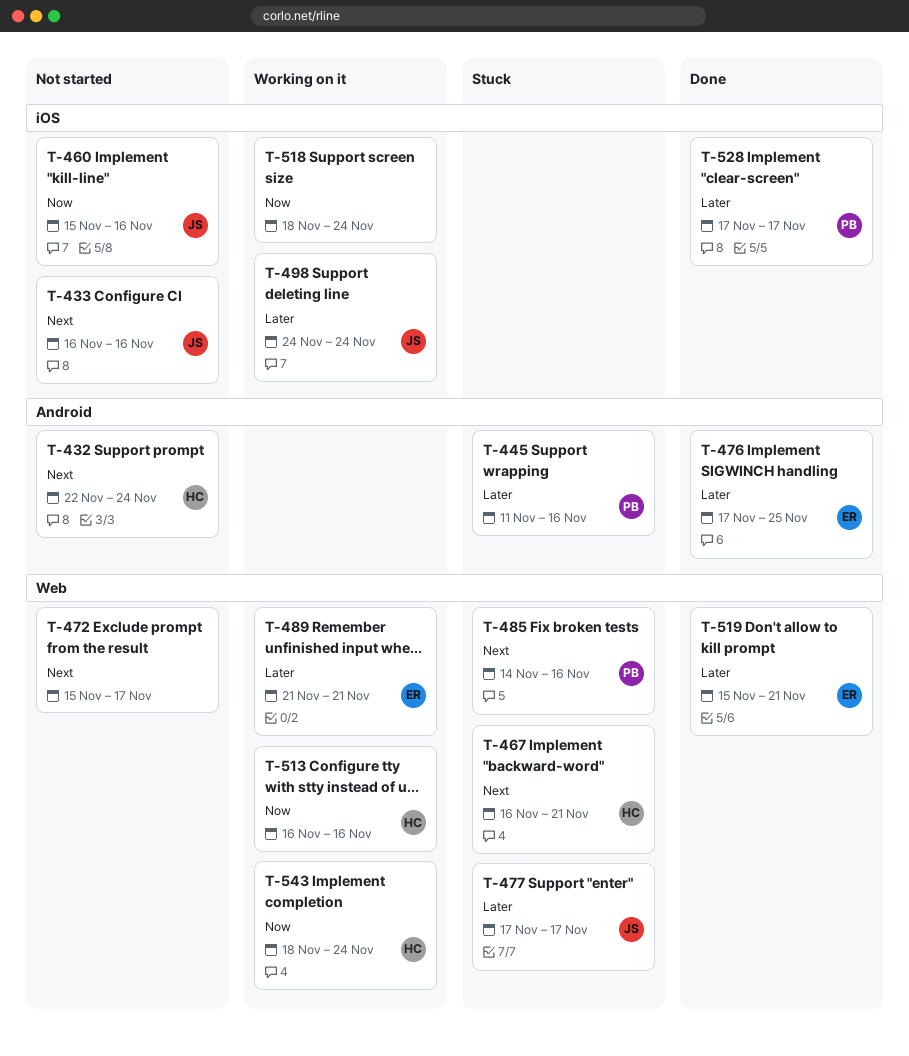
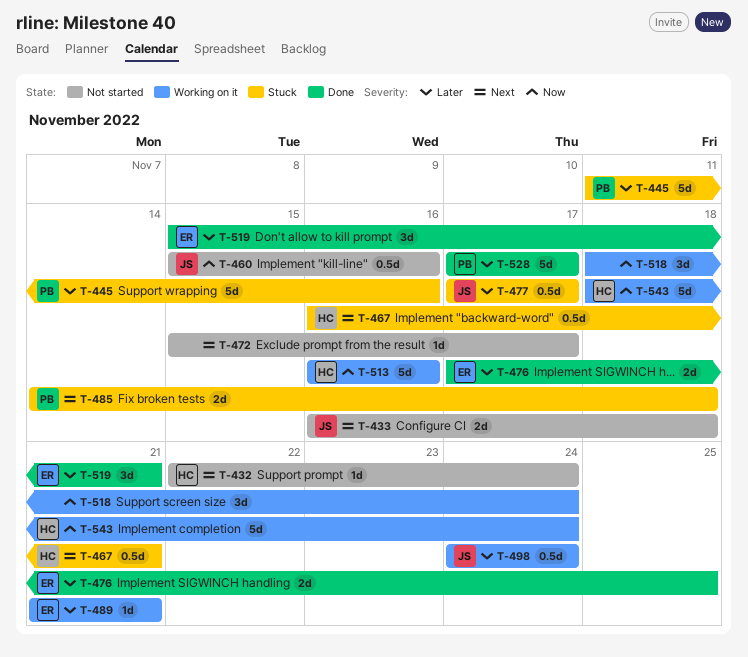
T-433, due: Nov 16 -> Nov 18
T-485, due: Nov 16 -> Nov 18

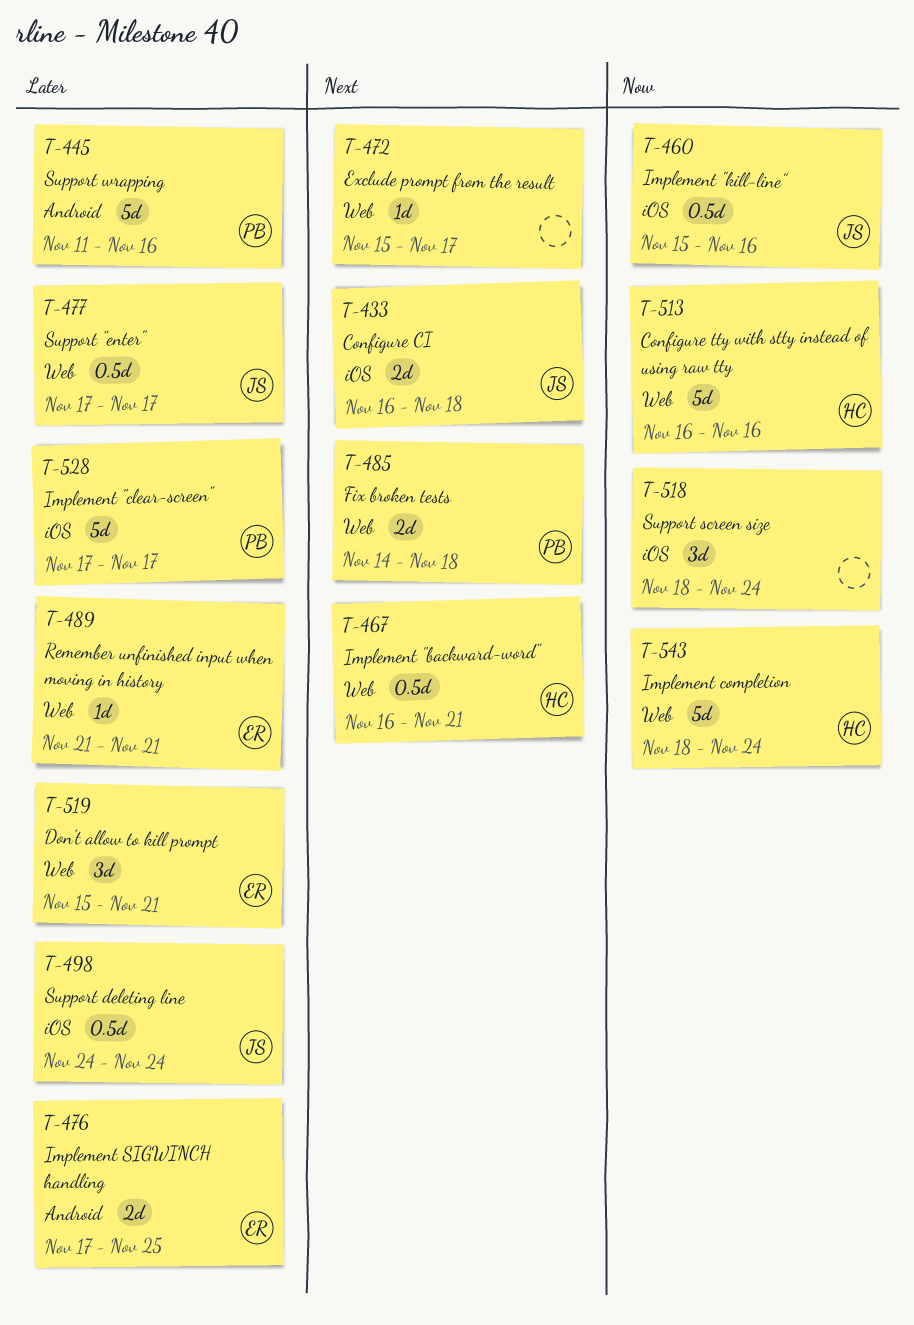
T-432: present -> none

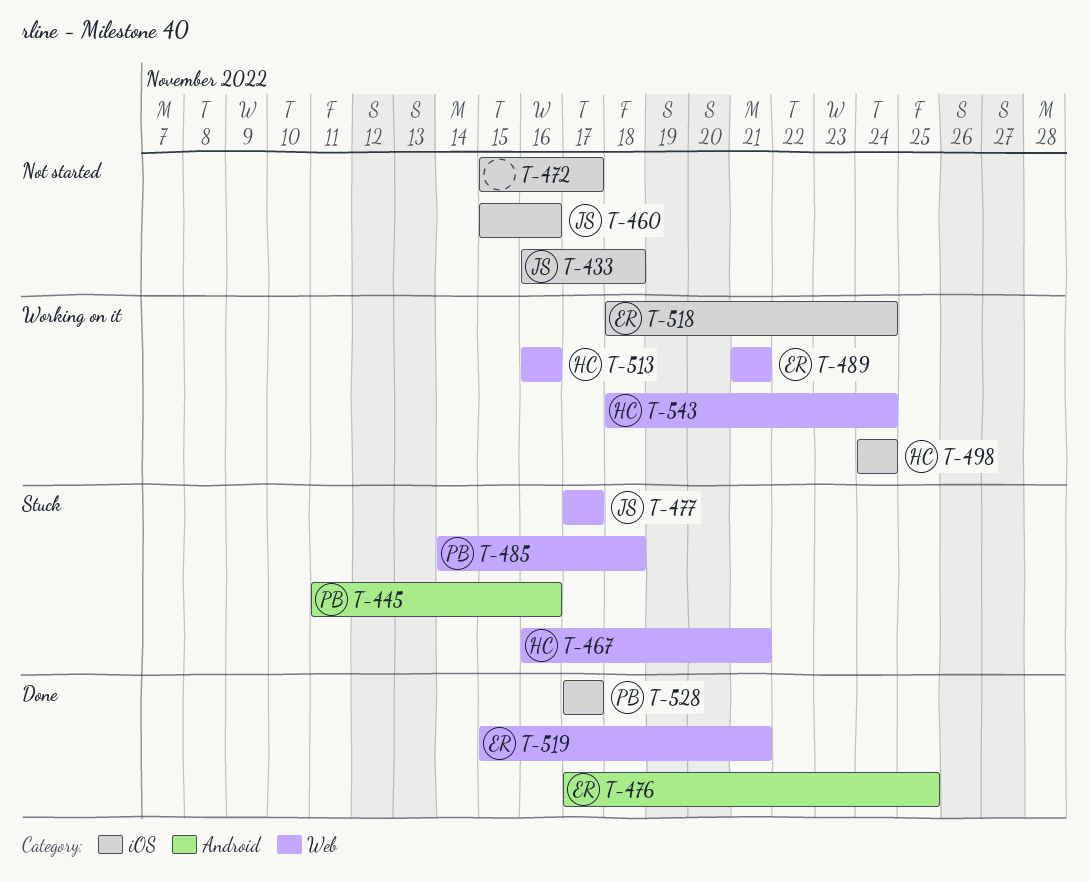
T-472, label: Web -> iOS
T-498, owner: JS -> HC
T-518, owner: none -> ER

